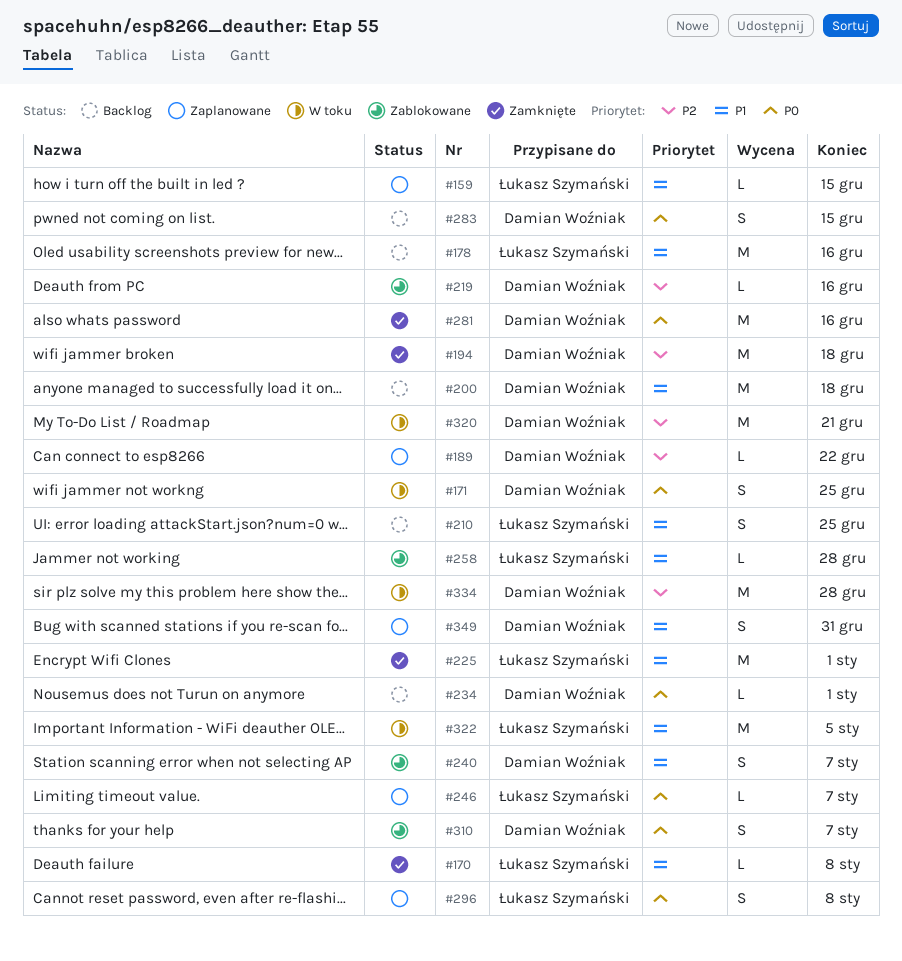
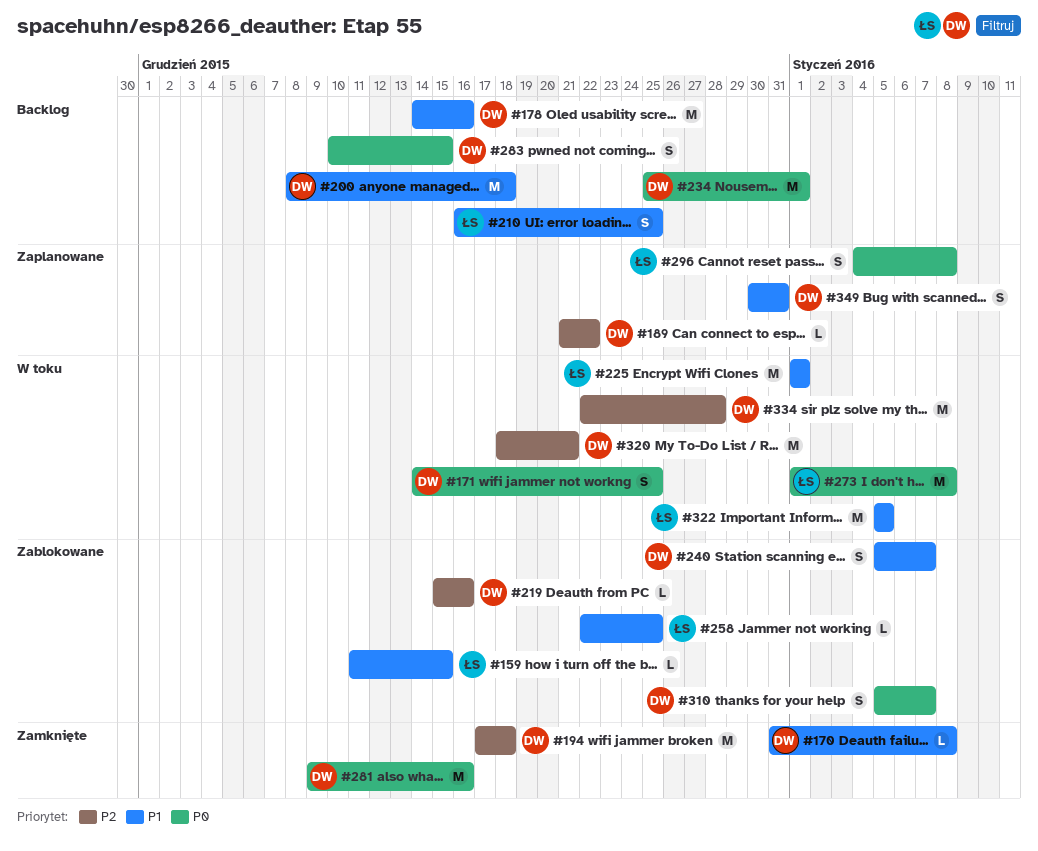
#159, status: Zaplanowane -> Zablokowane
#170, owner: Łukasz Szymański -> Damian Woźniak
#178, owner: Łukasz Szymański -> Damian Woźniak
#225, status: Zamknięte -> W toku
#234, estimate: L -> M
#246: present -> none
#258, due: Dec 28 -> Dec 25
#273: none -> present

